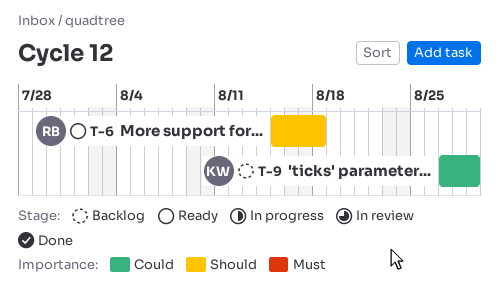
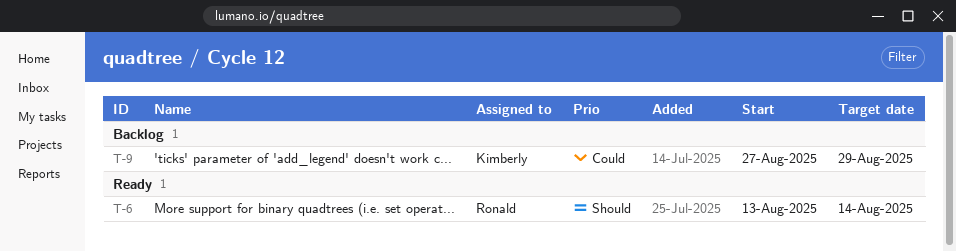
T-6, start: Aug 15 -> Aug 13
T-6, due: Aug 18 -> Aug 14

